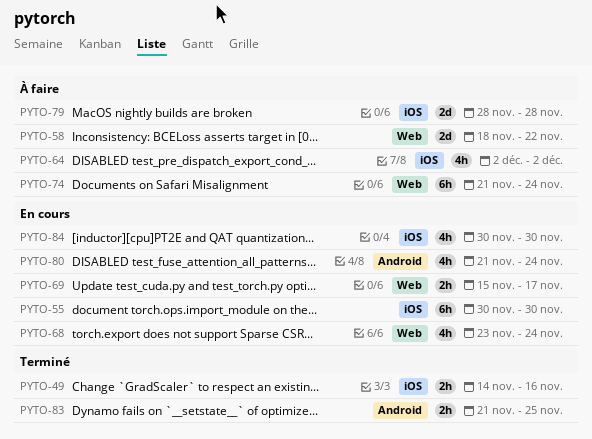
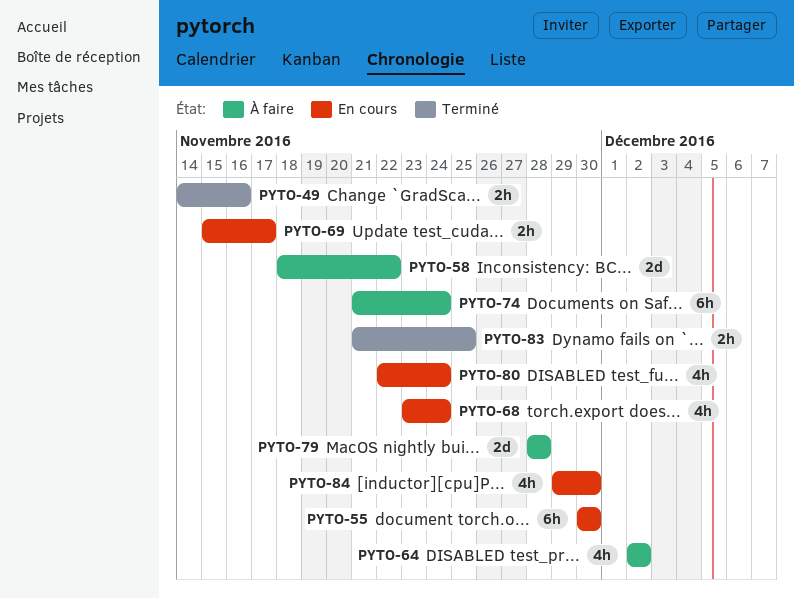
PYTO-80, start: Nov 21 -> Nov 22
PYTO-84, start: Nov 30 -> Nov 29

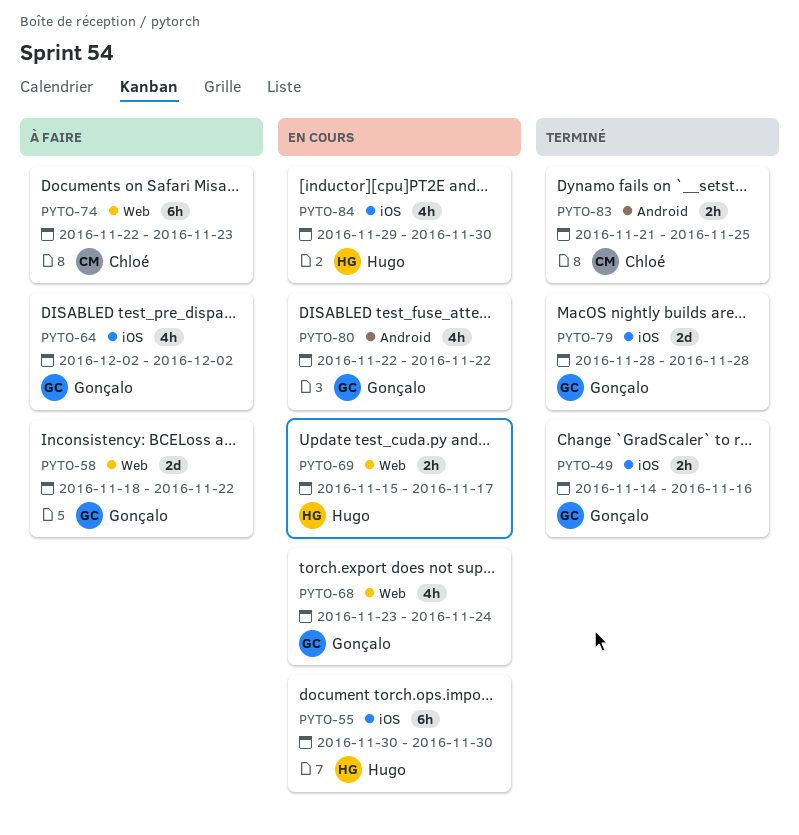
PYTO-74, start: Nov 21 -> Nov 22
PYTO-74, due: Nov 24 -> Nov 23
PYTO-79, status: À faire -> Terminé
PYTO-80, due: Nov 24 -> Nov 22

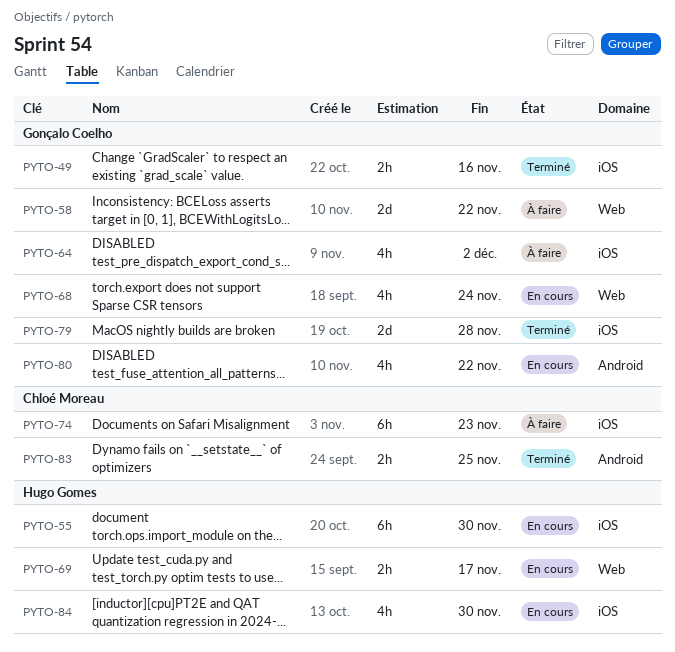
PYTO-74, label: Web -> iOS

